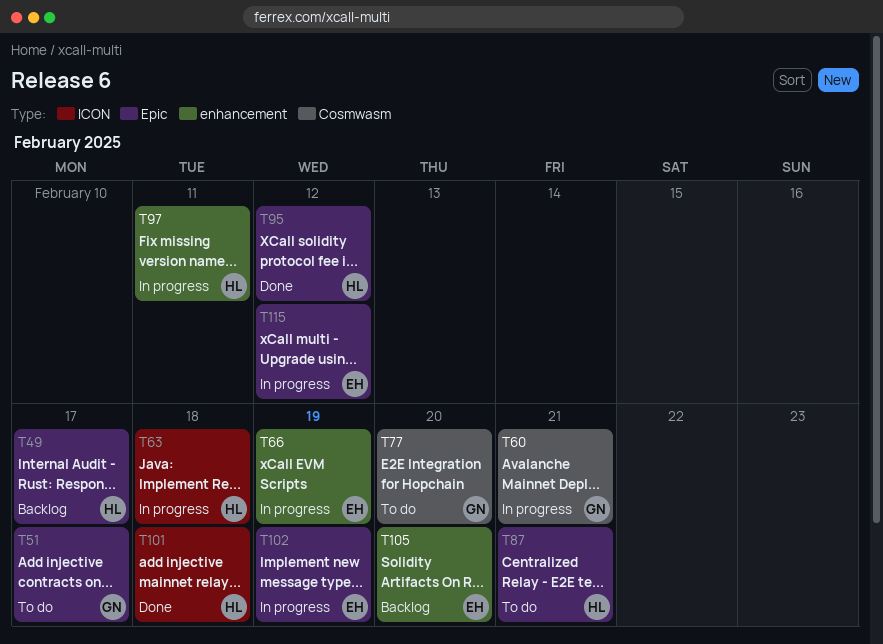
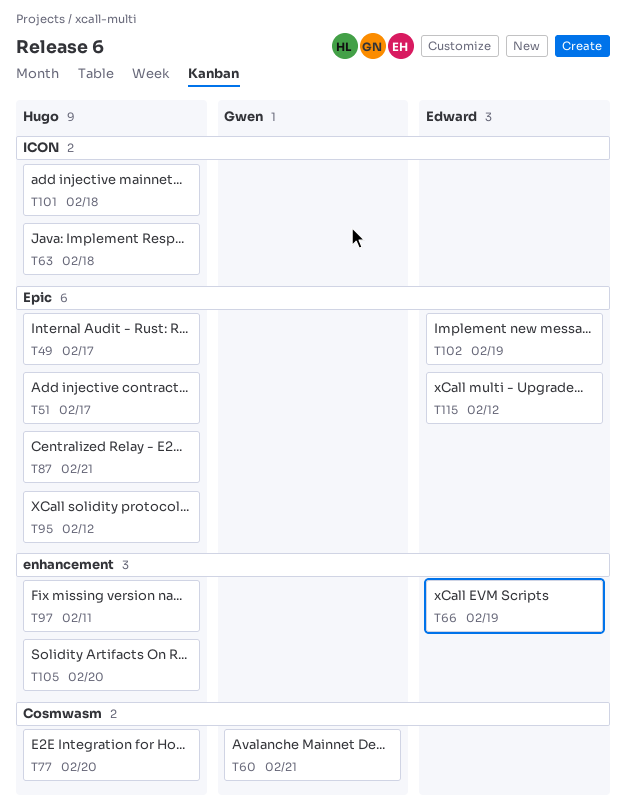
T51, owner: Gwen -> Hugo
T77, owner: Gwen -> Hugo
T105, owner: Edward -> Hugo

